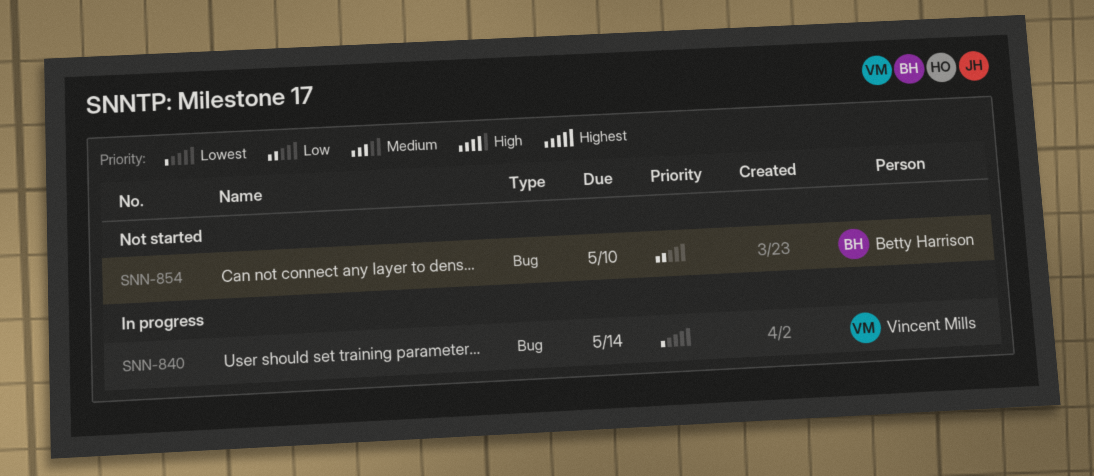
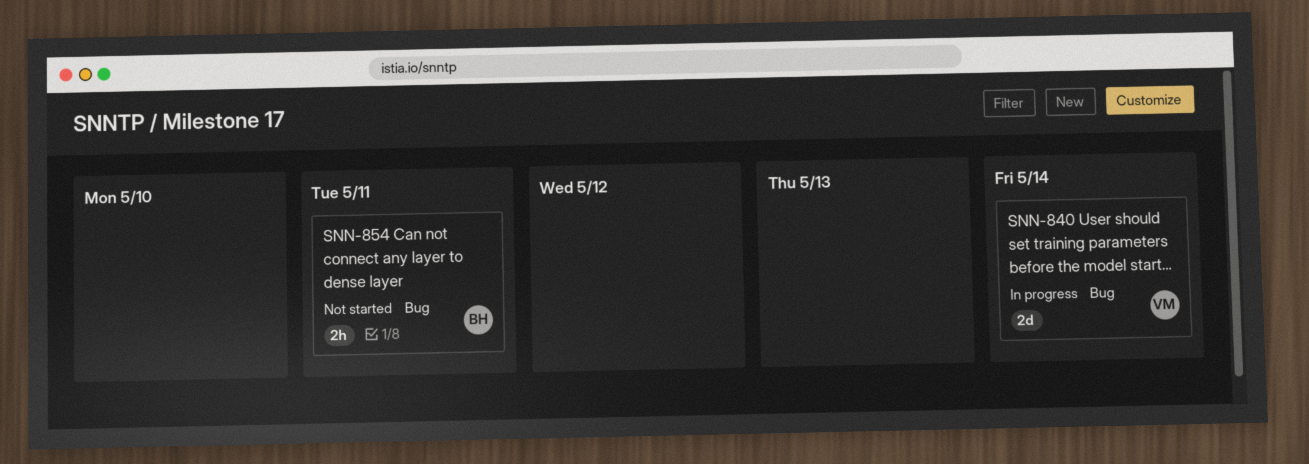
SNN-854, due: May 10 -> May 11

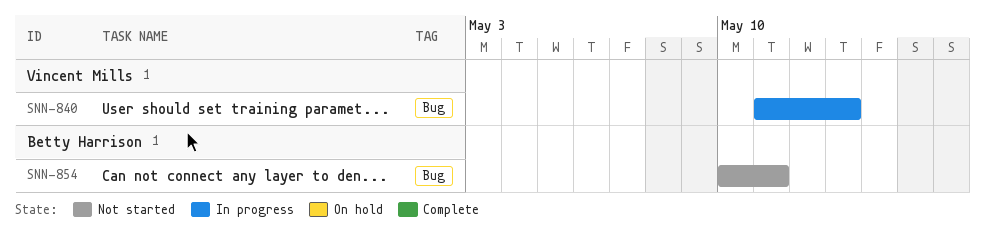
SNN-840, due: May 14 -> May 13

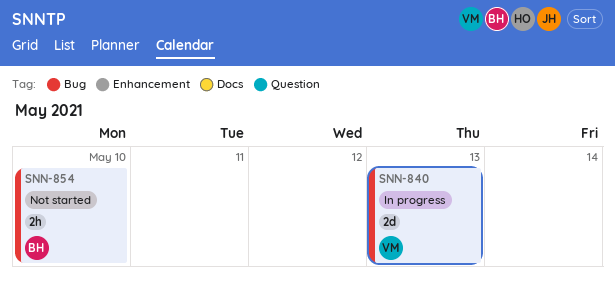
SNN-854, due: May 11 -> May 10

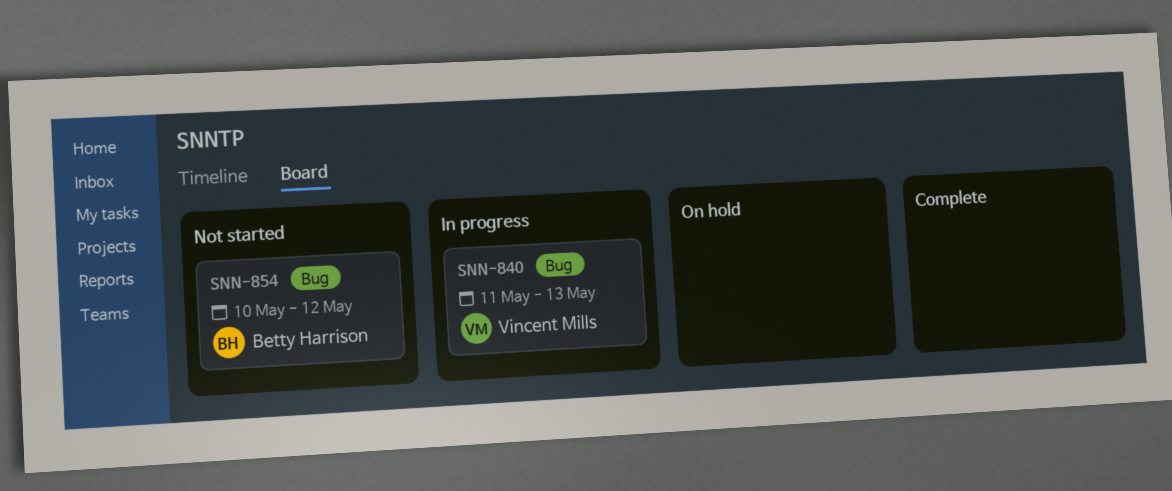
SNN-854, due: May 10 -> May 12

